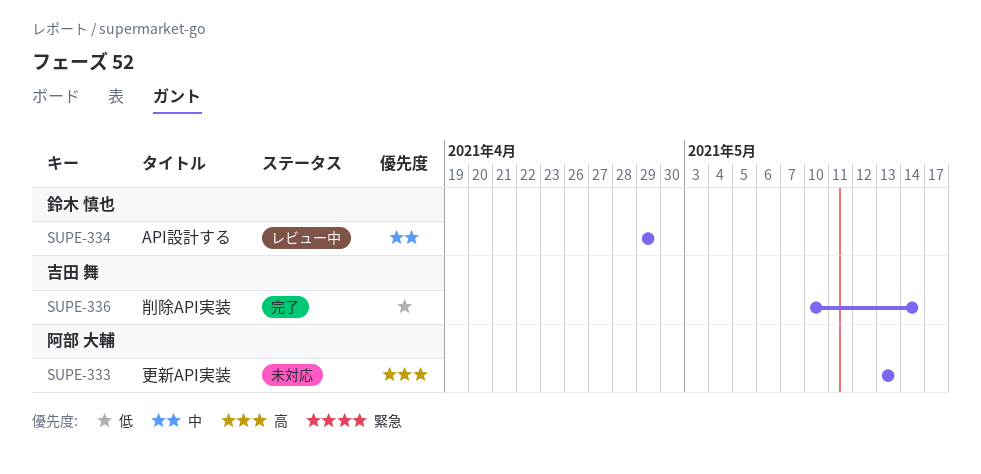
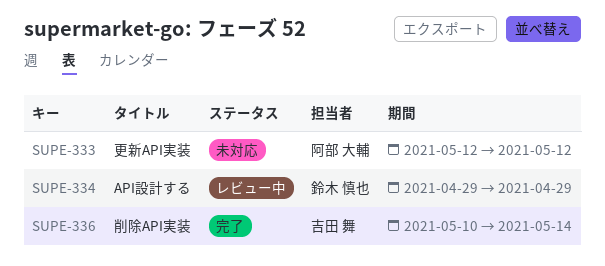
SUPE-333, start: May 13 -> May 12
SUPE-333, due: May 13 -> May 12

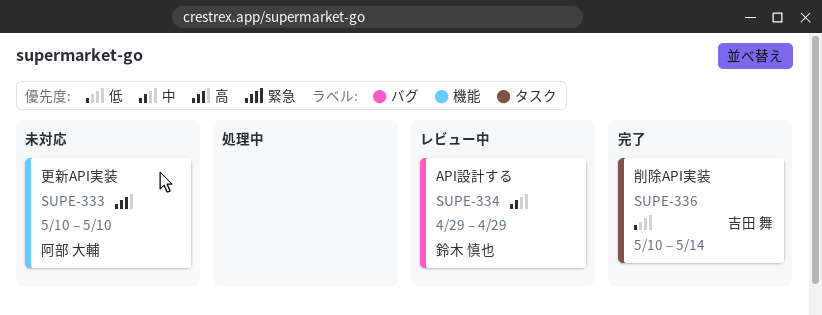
SUPE-333, start: May 12 -> May 10
SUPE-333, due: May 12 -> May 10

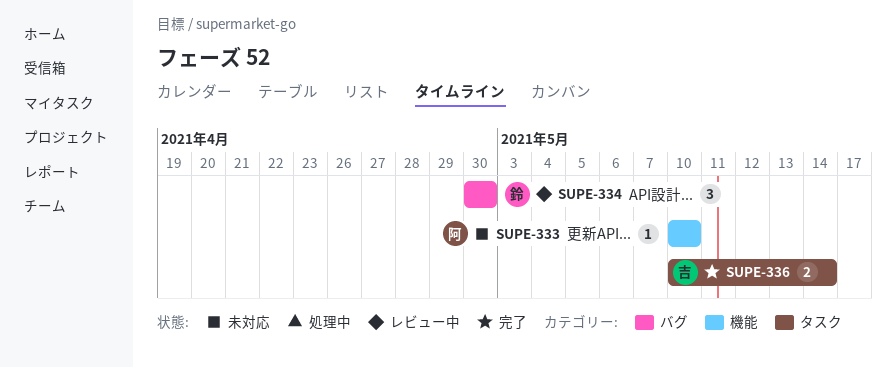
SUPE-334, start: Apr 29 -> Apr 30
SUPE-334, due: Apr 29 -> Apr 30

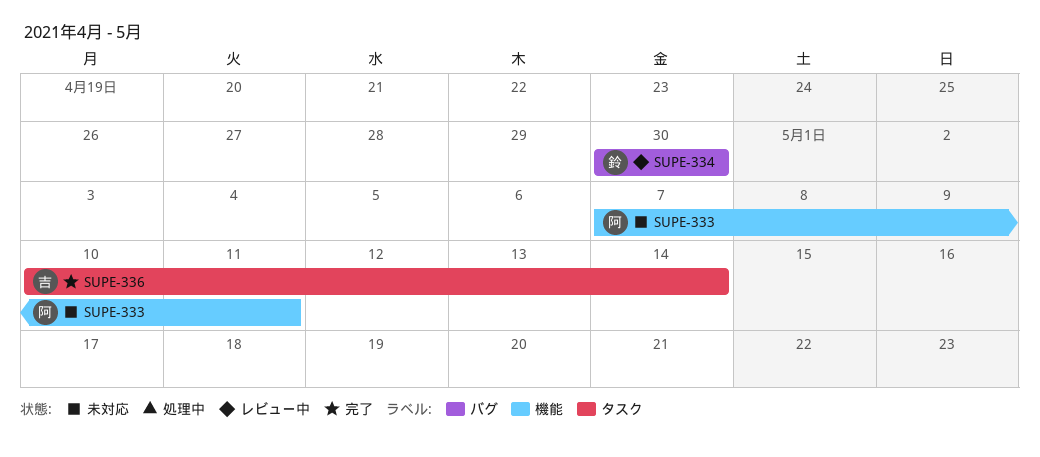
SUPE-333, start: May 10 -> May 7
SUPE-333, due: May 10 -> May 11

